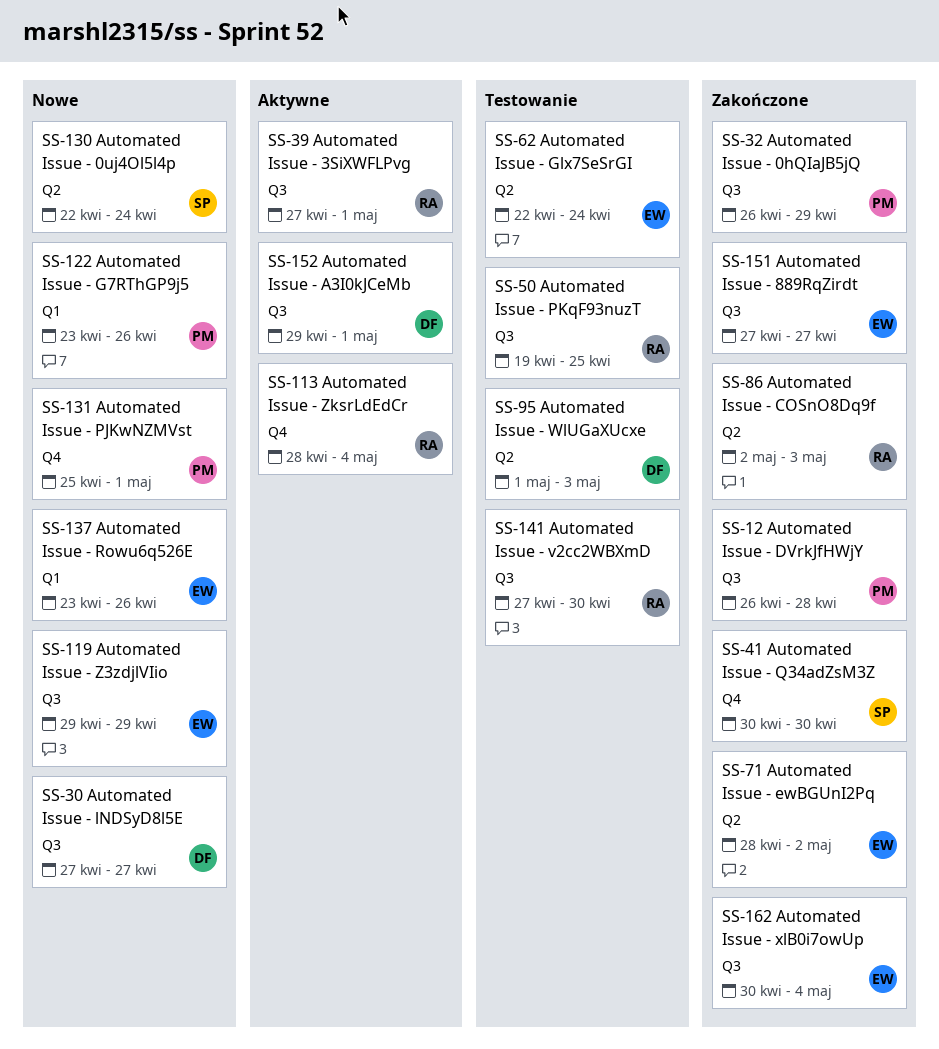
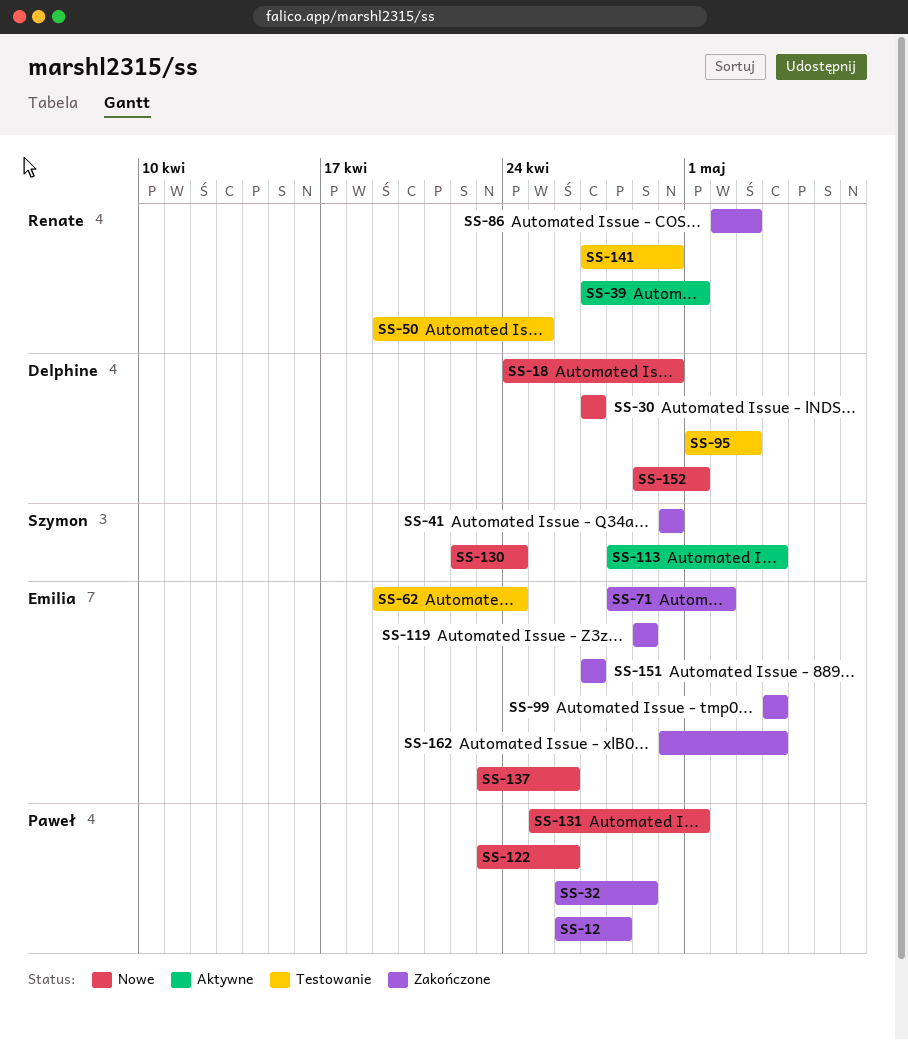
SS-18: none -> present
SS-62, start: Apr 22 -> Apr 19
SS-99: none -> present
SS-113, owner: Renate -> Szymon
SS-119, status: Nowe -> Zakończone
SS-152, status: Aktywne -> Nowe

